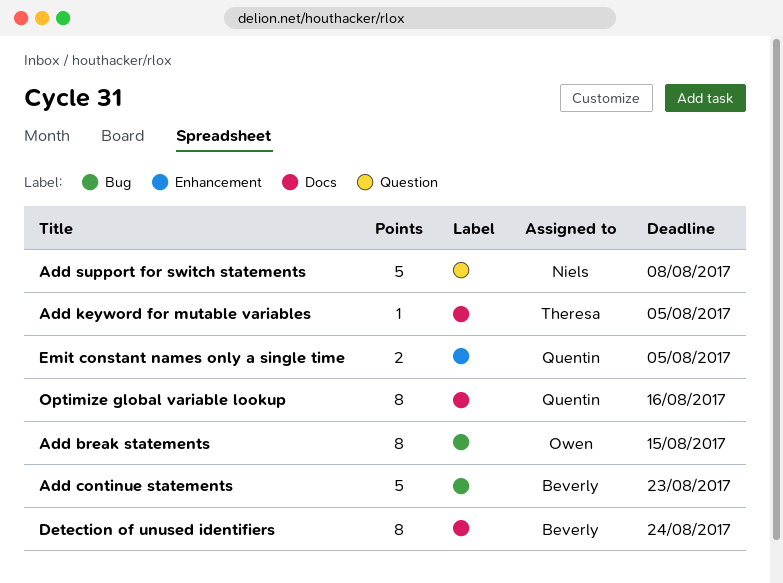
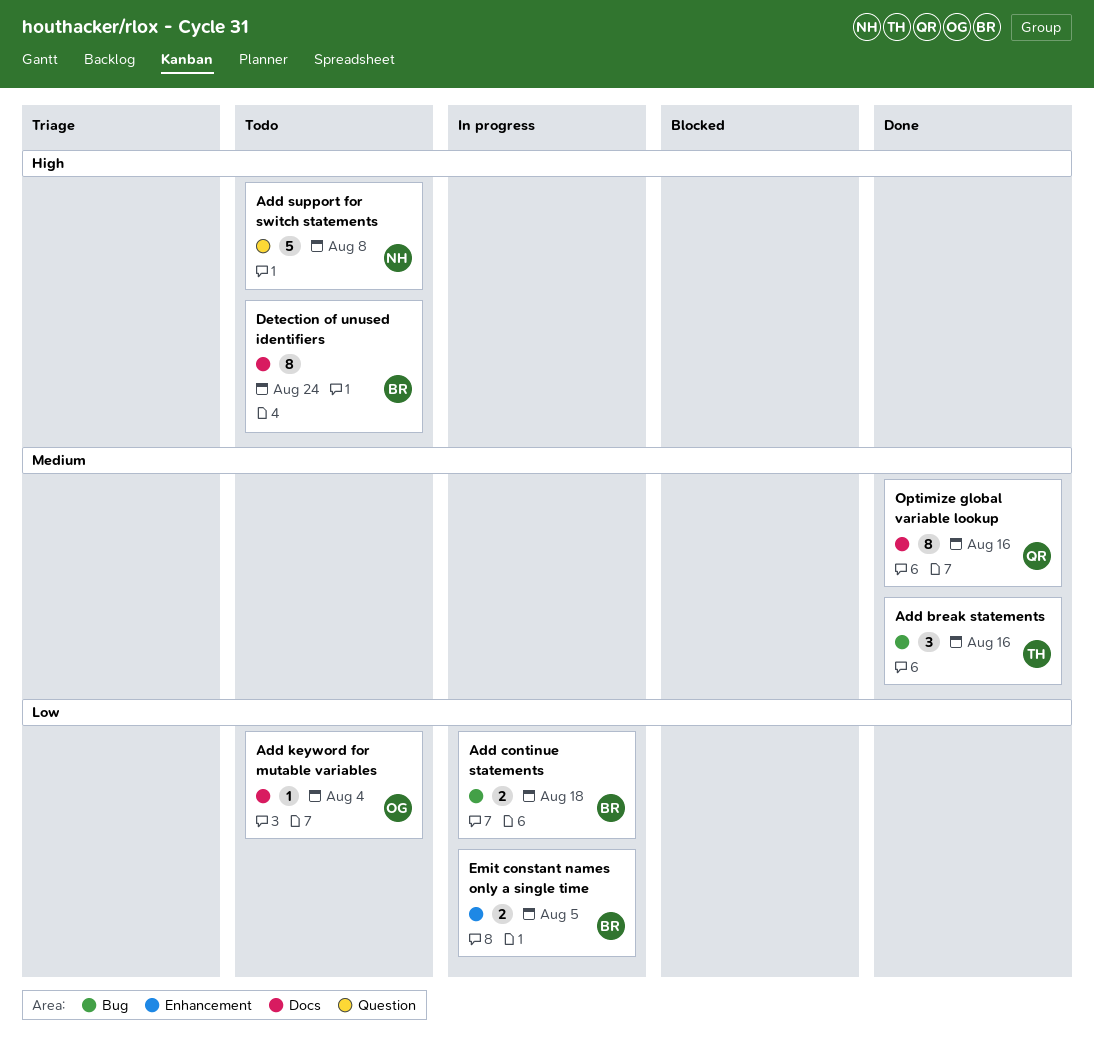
Add break statements, owner: Owen -> Theresa
Add break statements, estimate: 8 -> 3
Add break statements, due: Aug 15 -> Aug 16
Add continue statements, estimate: 5 -> 2
Add continue statements, due: Aug 23 -> Aug 18
Add keyword for mutable variables, owner: Theresa -> Owen
Add keyword for mutable variables, due: Aug 5 -> Aug 4
Emit constant names only a single time, owner: Quentin -> Beverly

